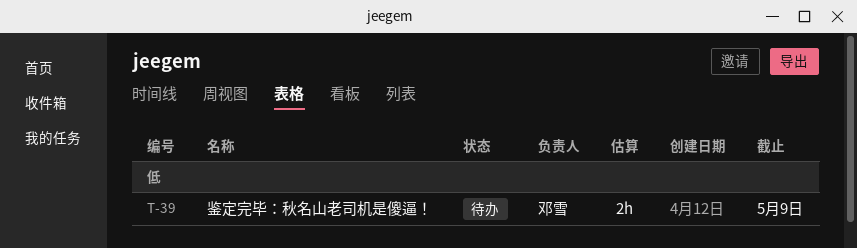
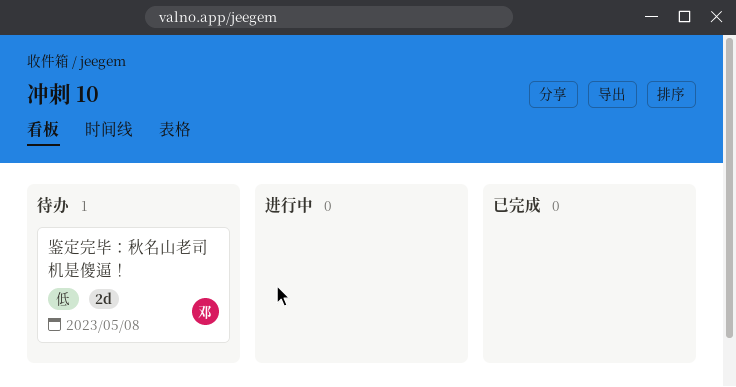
鉴定完毕：秋名山老司机是傻逼！, estimate: 2h -> 2d
鉴定完毕：秋名山老司机是傻逼！, due: May 9 -> May 8

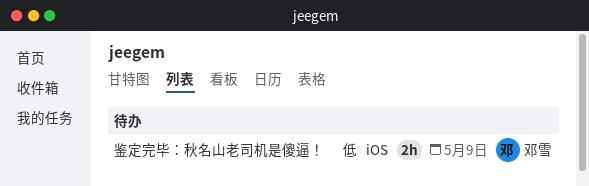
鉴定完毕：秋名山老司机是傻逼！, estimate: 2d -> 2h
鉴定完毕：秋名山老司机是傻逼！, due: May 8 -> May 9

